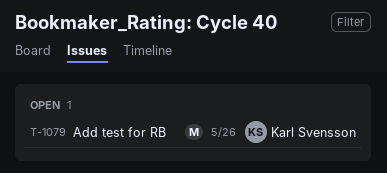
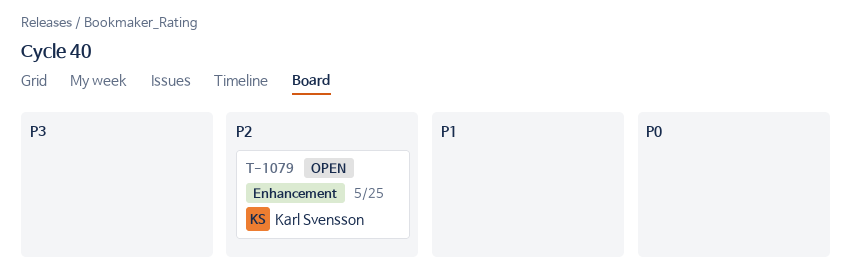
T-1079, due: May 26 -> May 25

